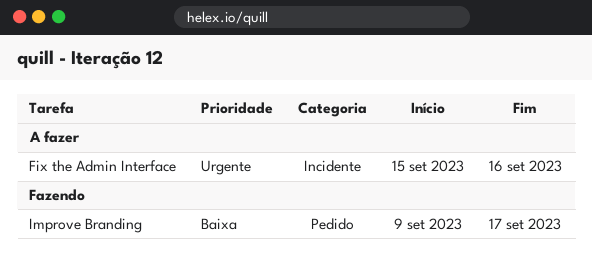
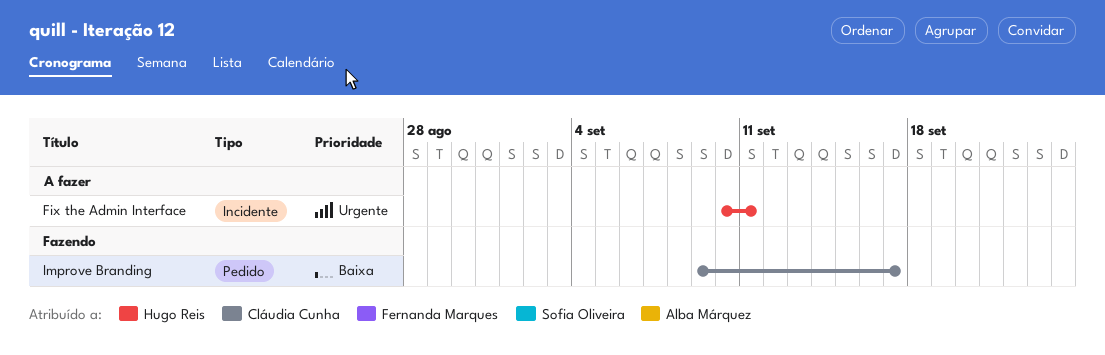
Fix the Admin Interface, start: Sep 15 -> Sep 10
Fix the Admin Interface, due: Sep 16 -> Sep 11

